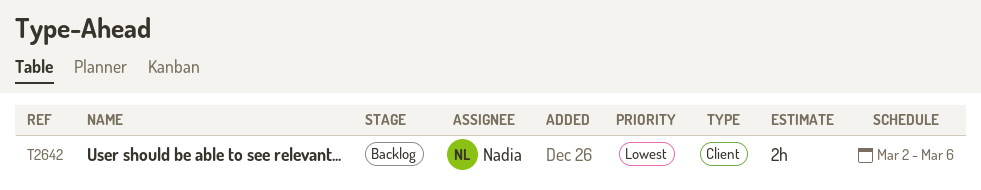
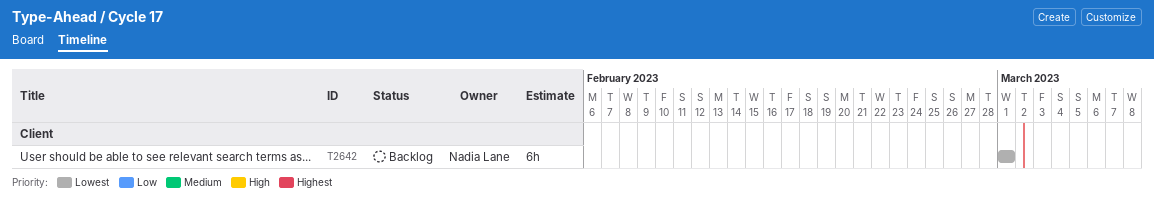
T2642, estimate: 2h -> 6h
T2642, start: Mar 2 -> Mar 1
T2642, due: Mar 6 -> Mar 1

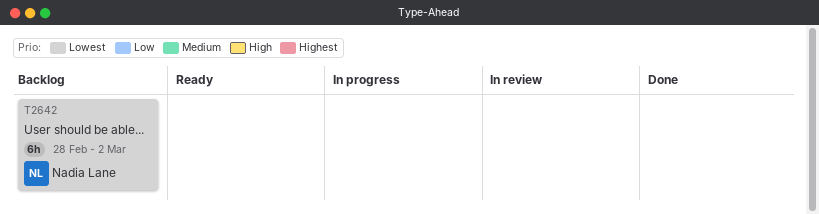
T2642, start: Mar 1 -> Feb 28
T2642, due: Mar 1 -> Mar 2

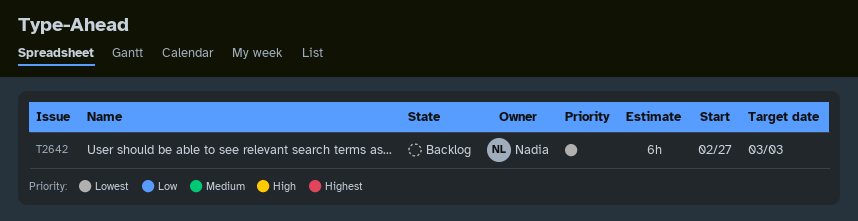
T2642, start: Feb 28 -> Feb 27
T2642, due: Mar 2 -> Mar 3

